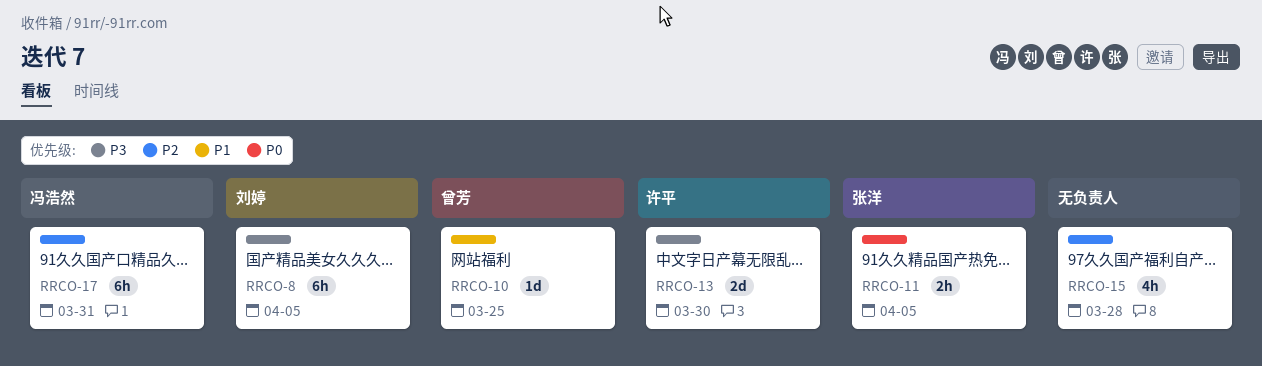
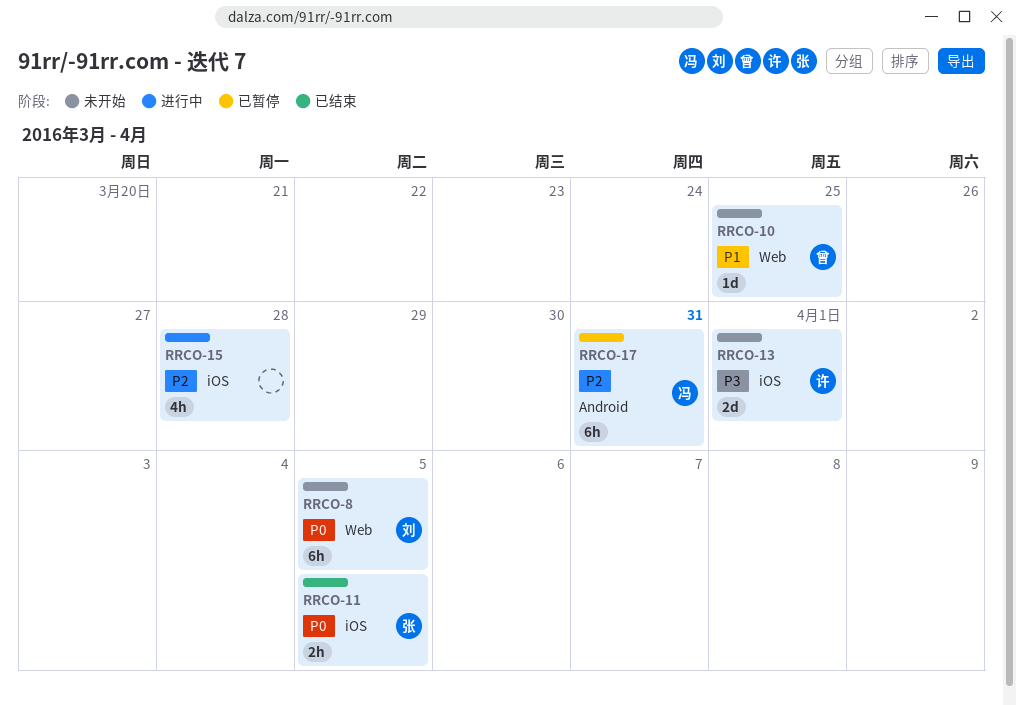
RRCO-8, priority: P3 -> P0
RRCO-13, due: Mar 30 -> Apr 1

